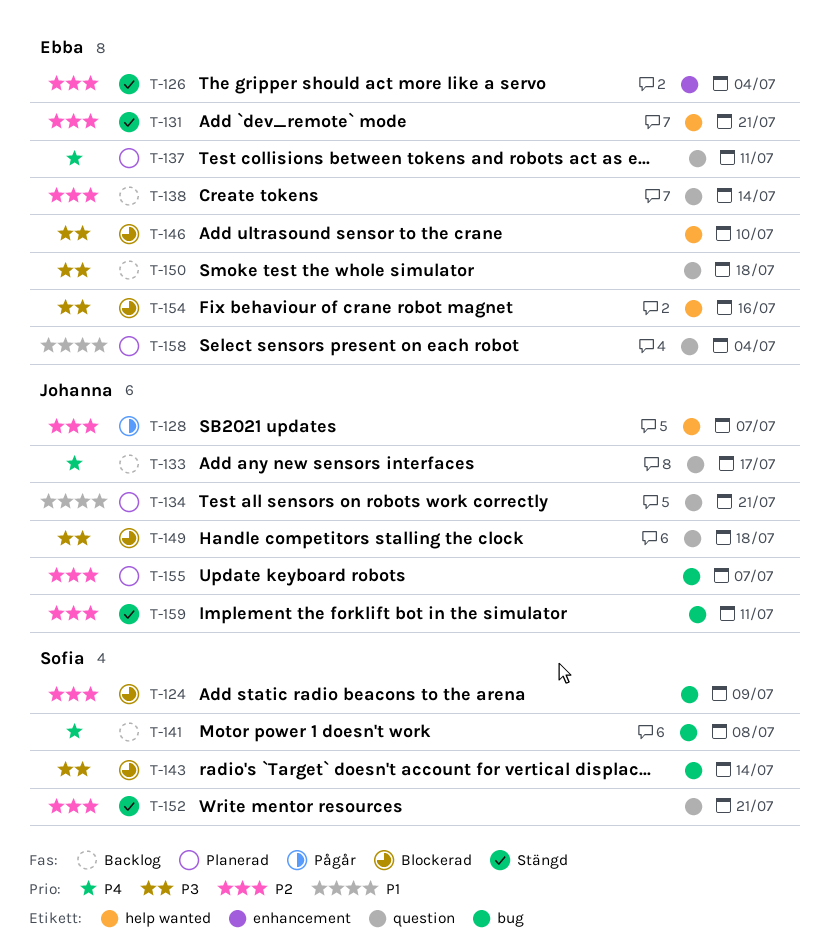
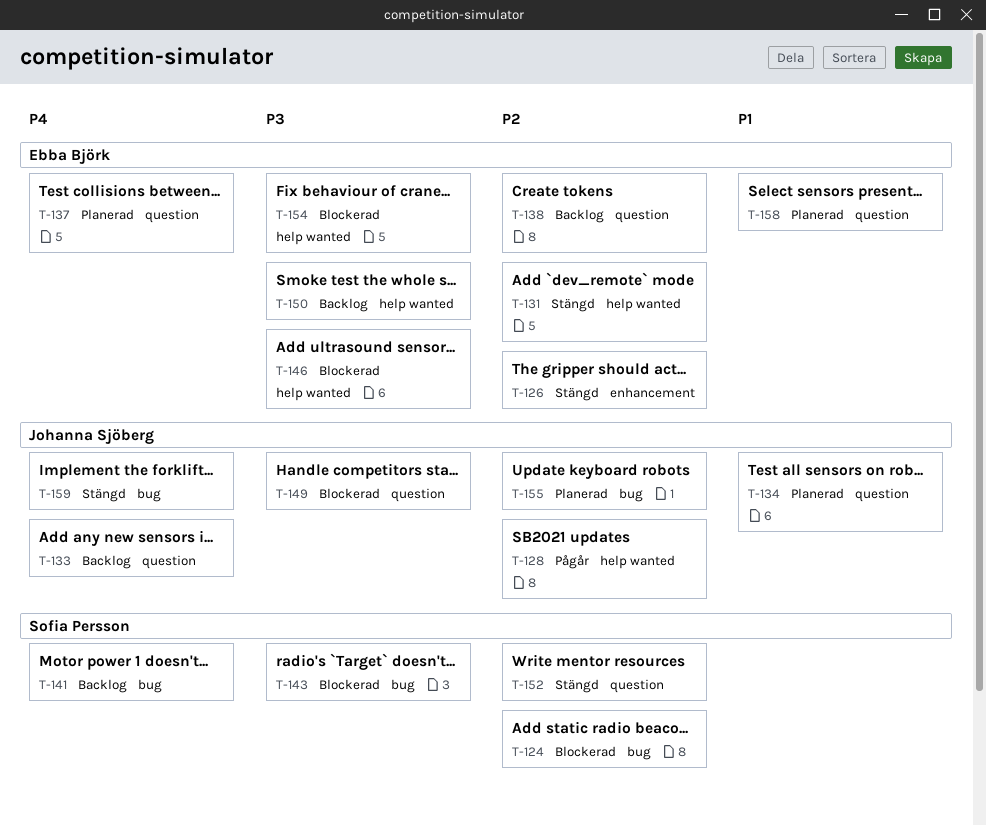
T-150, label: question -> help wanted
T-159, priority: P2 -> P4

